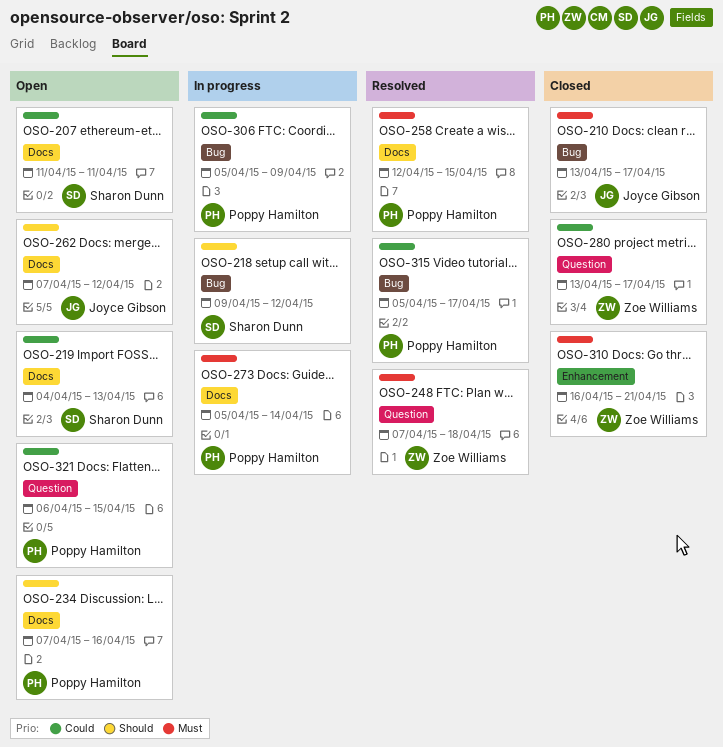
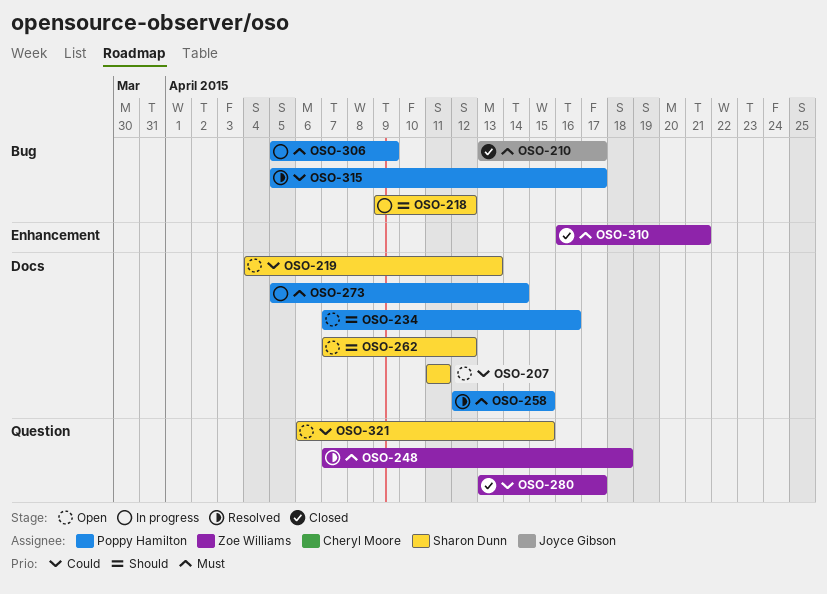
OSO-262, owner: Joyce Gibson -> Sharon Dunn
OSO-306, priority: Could -> Must
OSO-321, owner: Poppy Hamilton -> Sharon Dunn

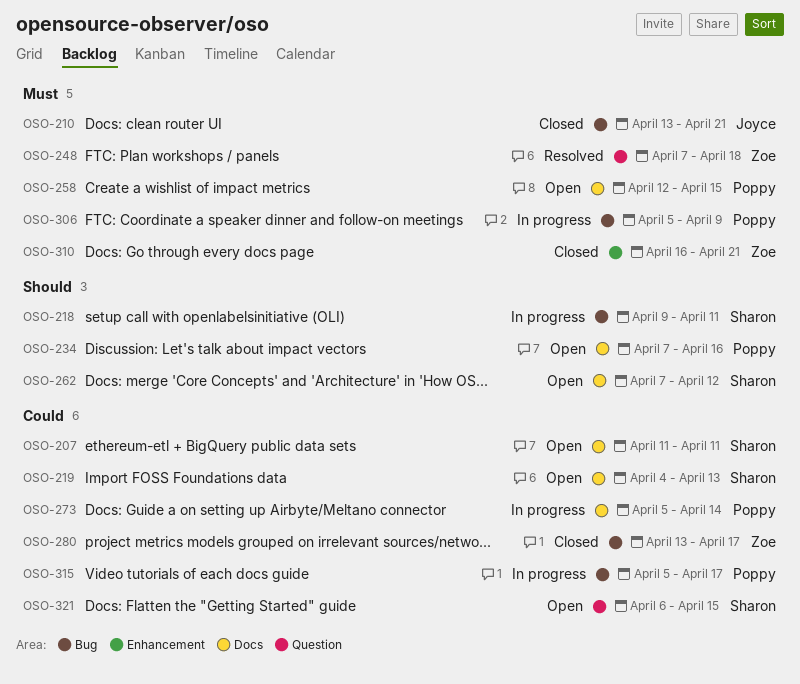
OSO-210, due: Apr 17 -> Apr 21
OSO-218, due: Apr 12 -> Apr 11
OSO-258, status: Resolved -> Open
OSO-273, priority: Must -> Could
OSO-280, label: Question -> Bug
OSO-315, status: Resolved -> In progress

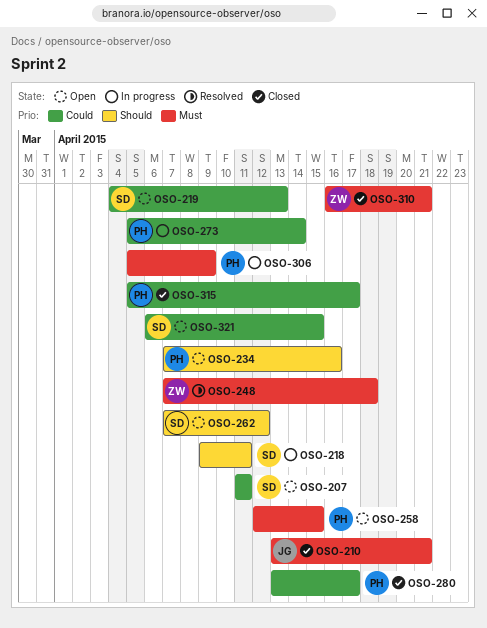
OSO-280, owner: Zoe -> Poppy
OSO-315, status: In progress -> Closed

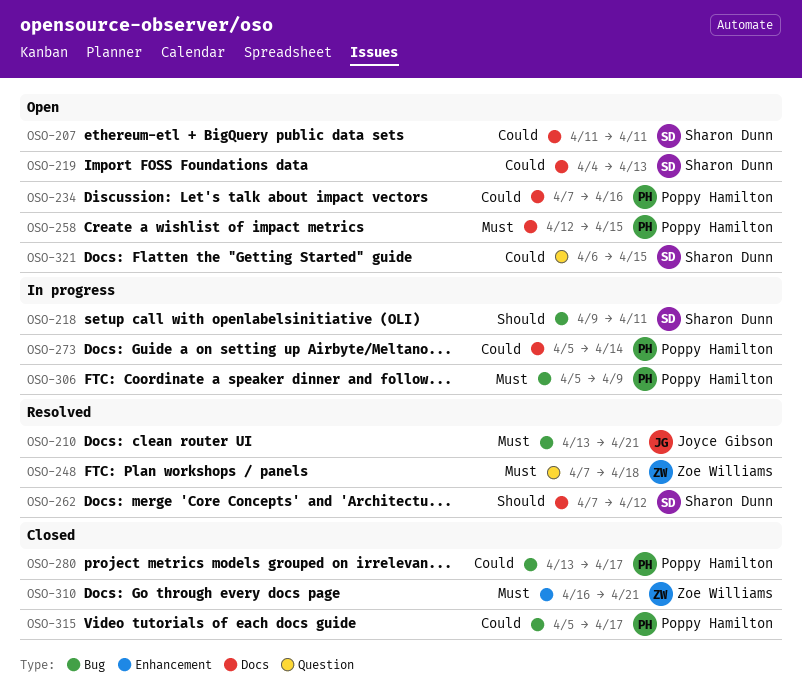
OSO-210, status: Closed -> Resolved
OSO-234, priority: Should -> Could
OSO-262, status: Open -> Resolved

